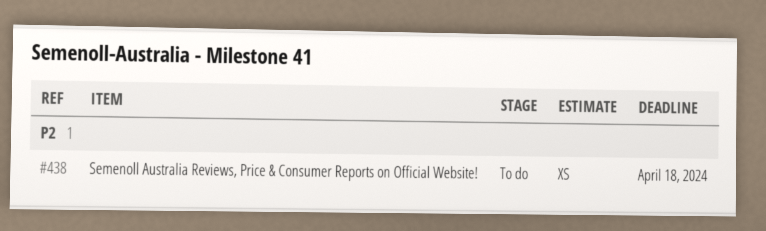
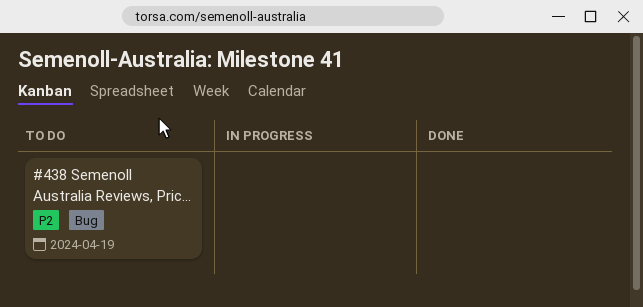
#438, due: Apr 18 -> Apr 19

